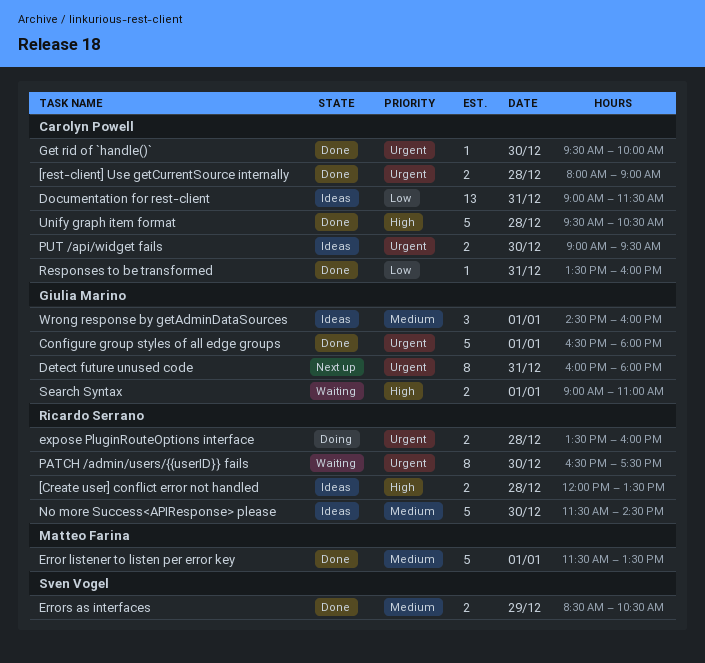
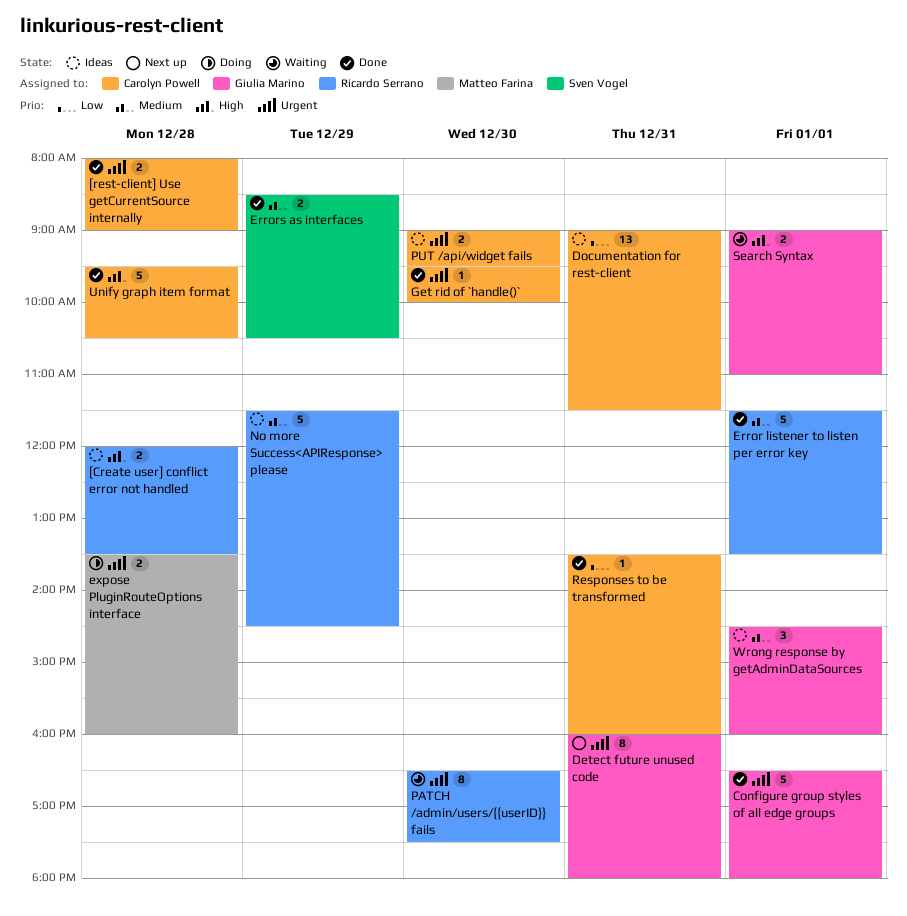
Error listener to listen per error key, owner: Matteo Farina -> Ricardo Serrano
expose PluginRouteOptions interface, owner: Ricardo Serrano -> Matteo Farina
No more Success<APIResponse> please, day: Dec 30 -> Dec 29

